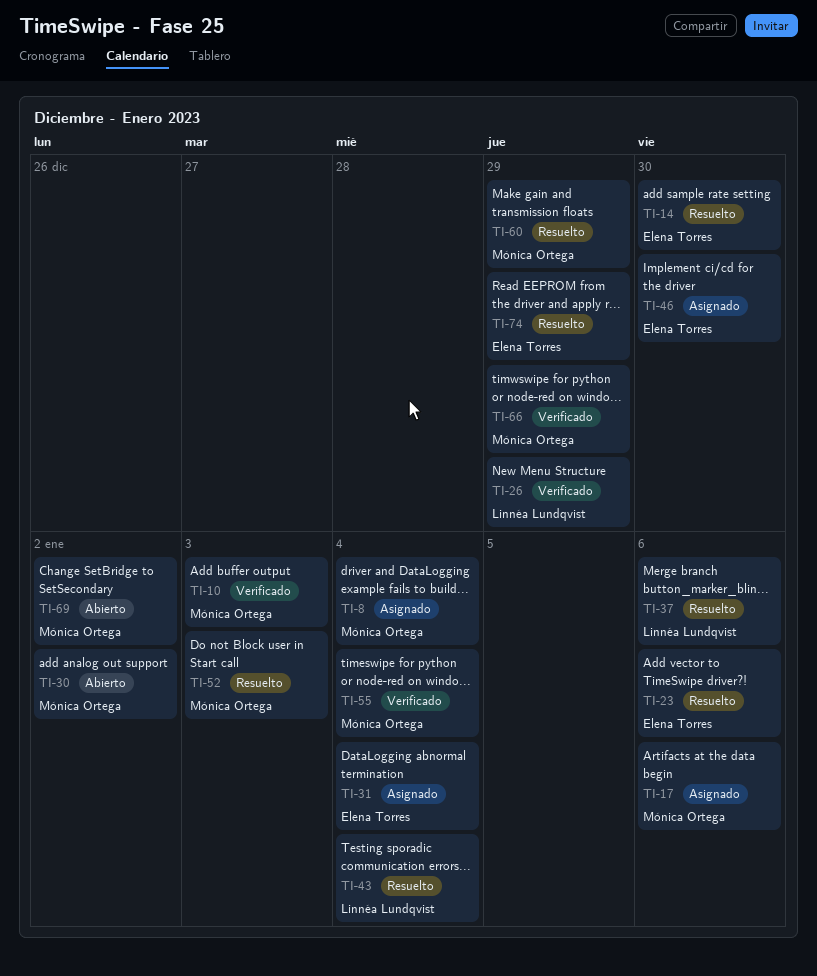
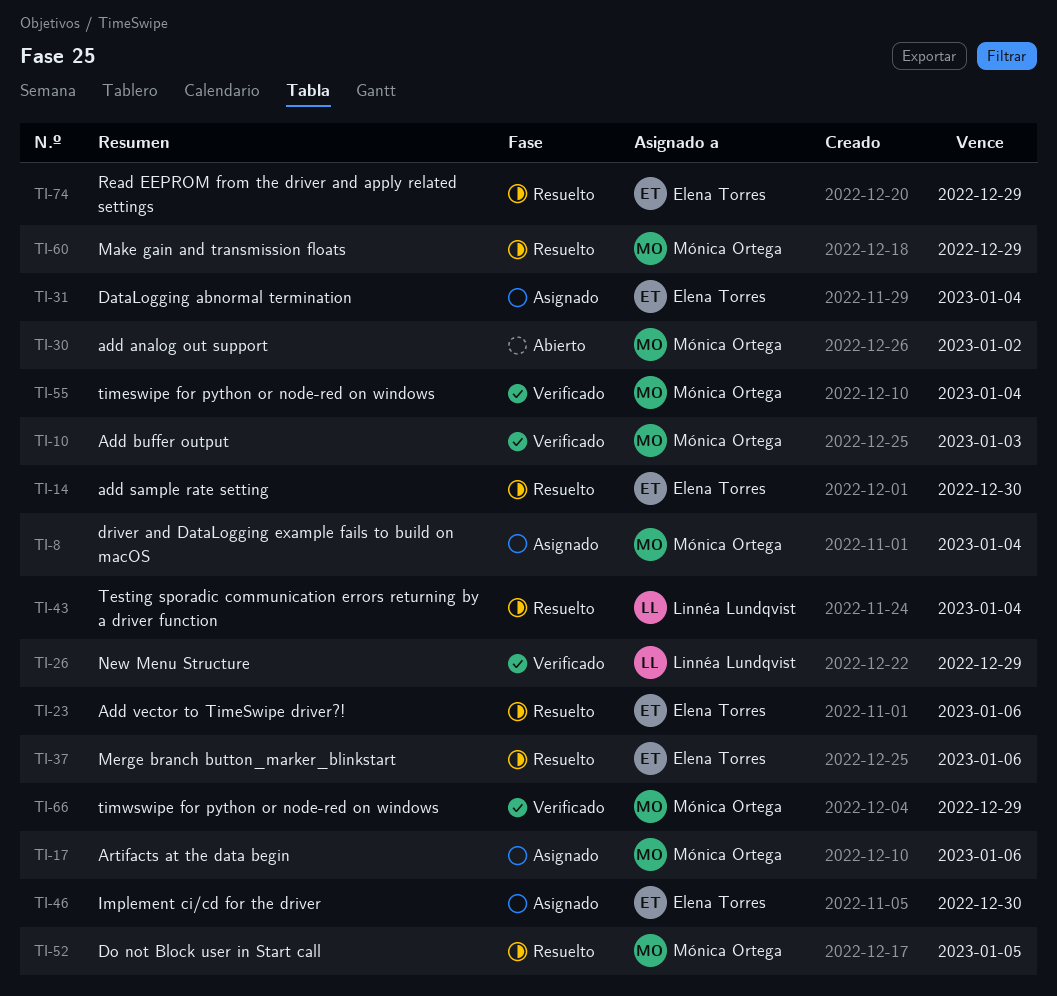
TI-37, owner: Linnéa Lundqvist -> Elena Torres
TI-52, due: Jan 3 -> Jan 5
TI-69: present -> none

